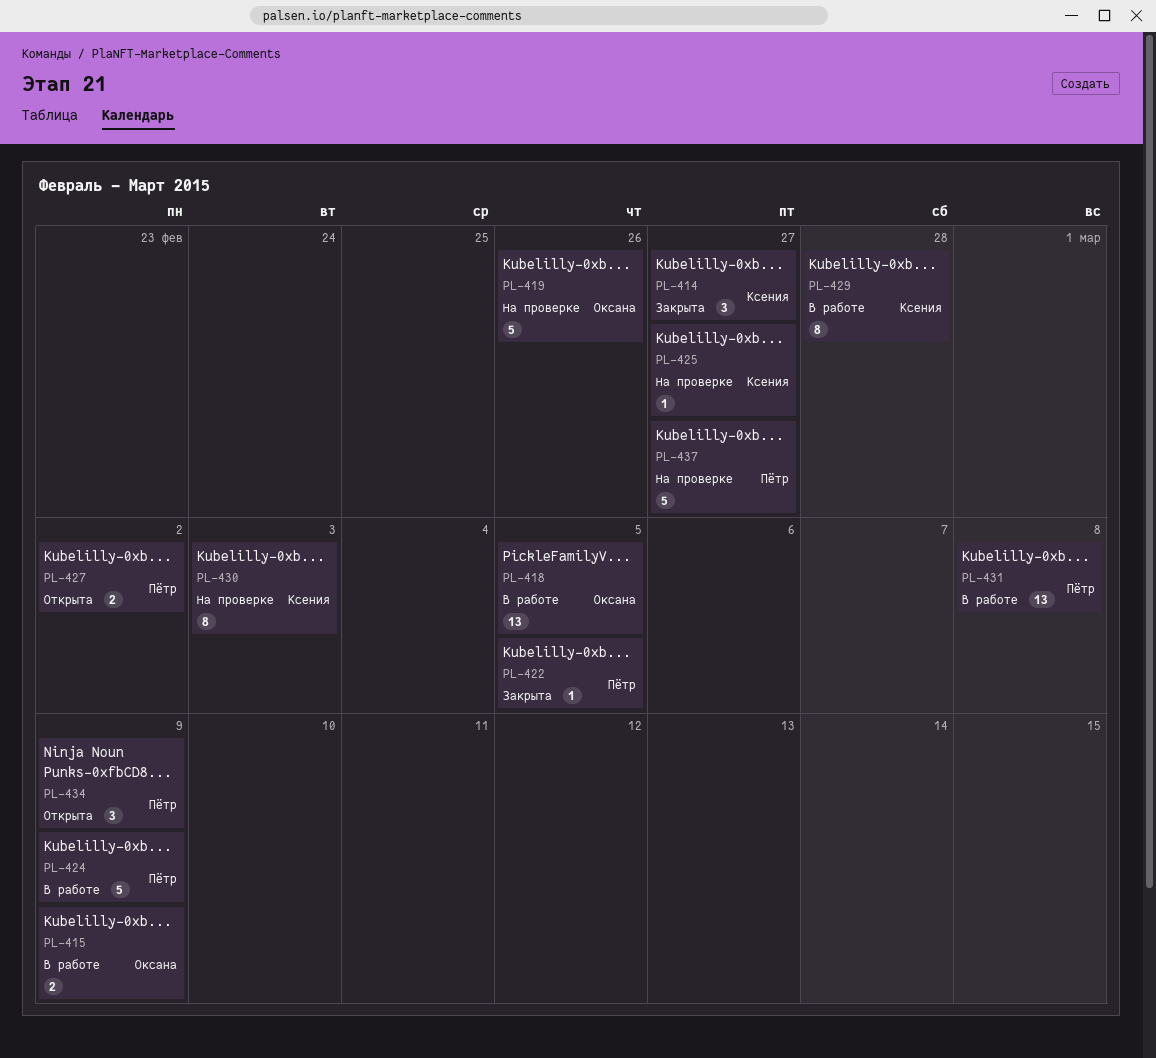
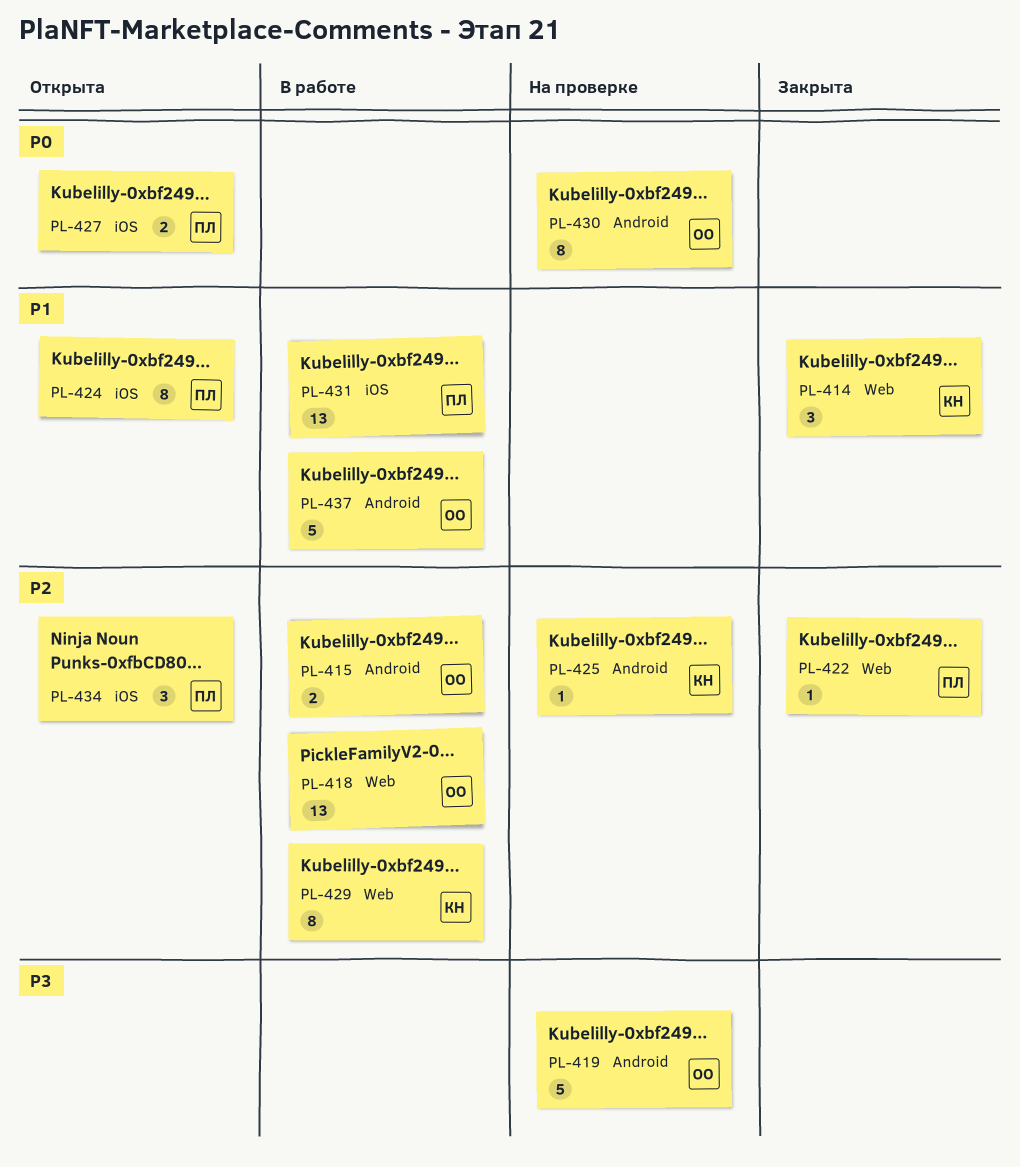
PL-424, status: В работе -> Открыта
PL-424, estimate: 5 -> 8
PL-430, owner: Ксения -> Оксана
PL-437, status: На проверке -> В работе
PL-437, owner: Пётр -> Оксана

